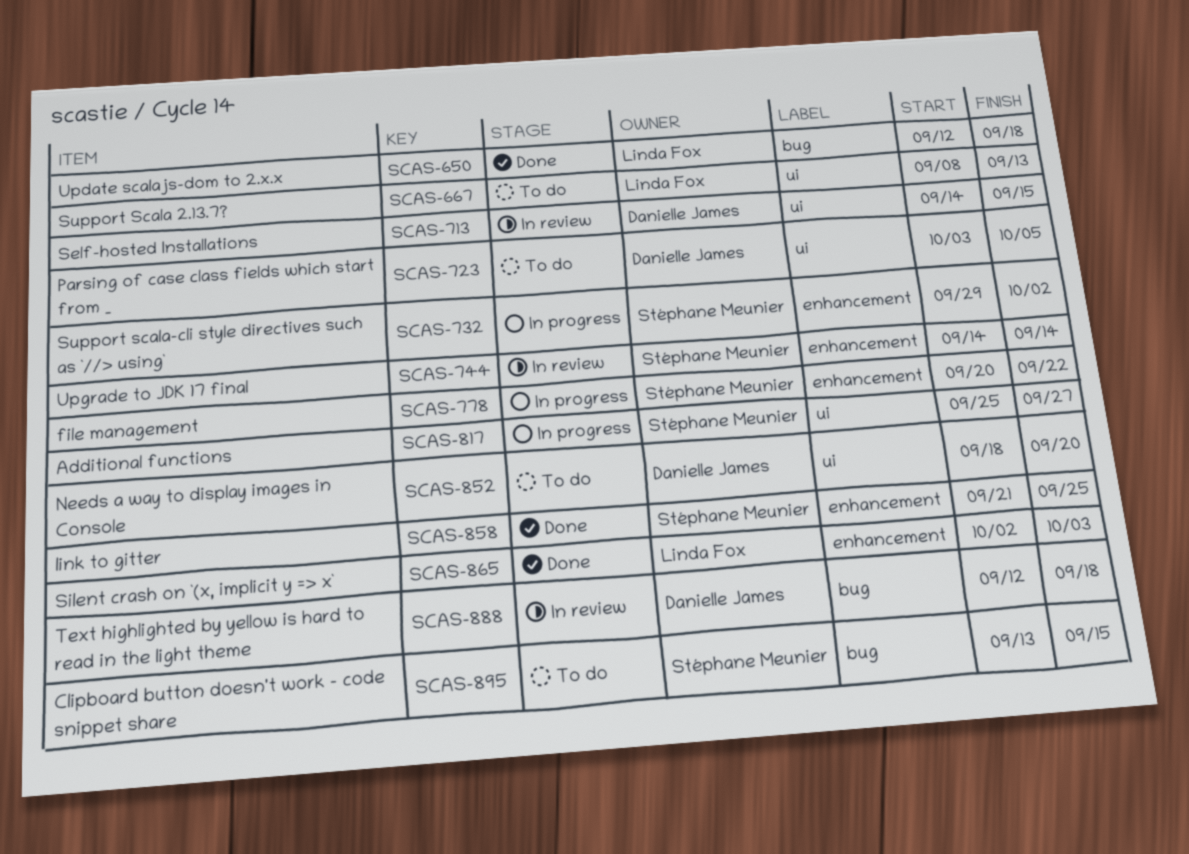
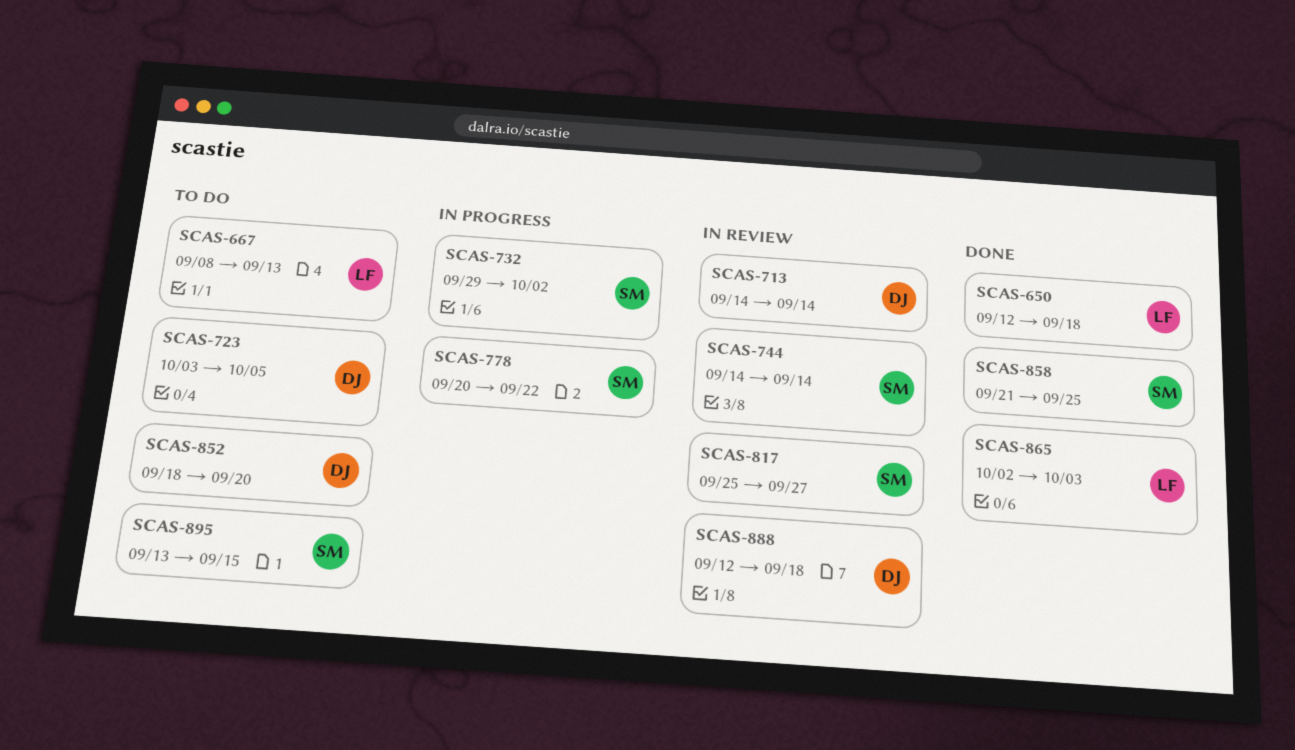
SCAS-713, due: Sep 15 -> Sep 14
SCAS-817, status: In progress -> In review

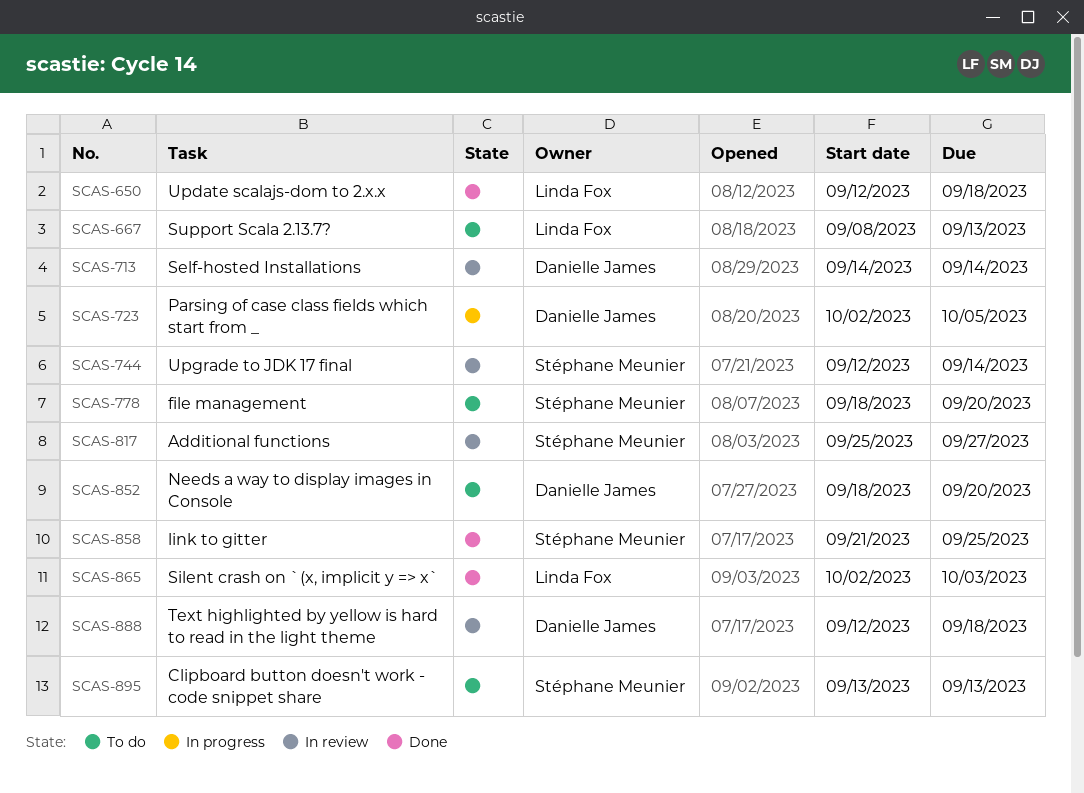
SCAS-723, status: To do -> In progress
SCAS-723, start: Oct 3 -> Oct 2
SCAS-732: present -> none
SCAS-744, start: Sep 14 -> Sep 12
SCAS-778, status: In progress -> To do
SCAS-778, start: Sep 20 -> Sep 18
SCAS-778, due: Sep 22 -> Sep 20
SCAS-895, due: Sep 15 -> Sep 13

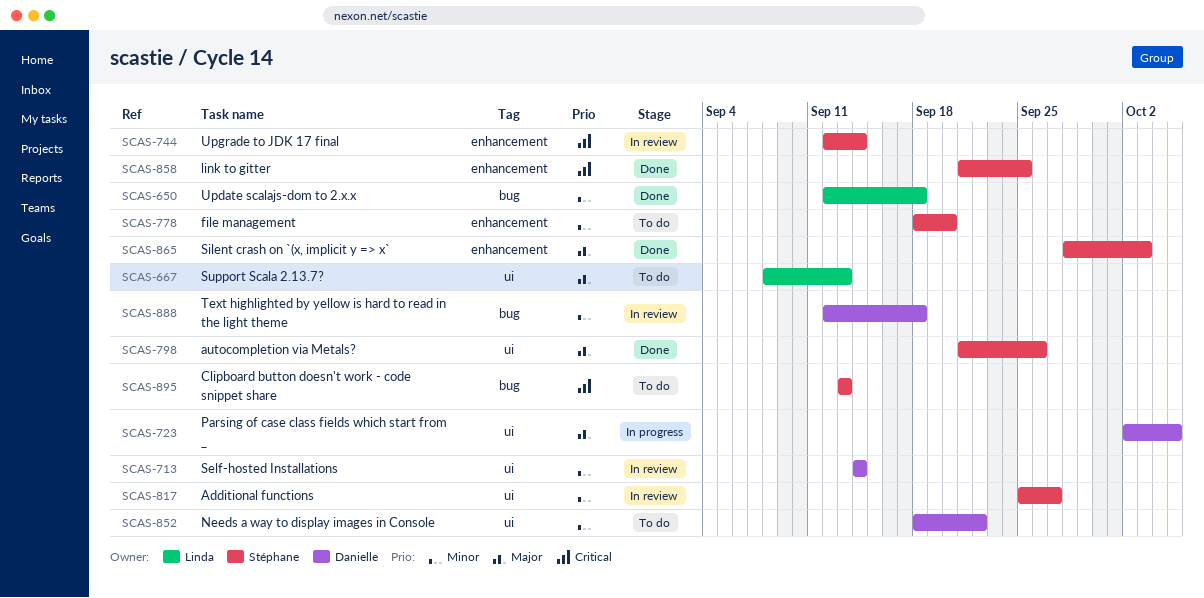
SCAS-798: none -> present
SCAS-852, due: Sep 20 -> Sep 22
SCAS-865, owner: Linda Fox -> Stéphane Meunier
SCAS-865, start: Oct 2 -> Sep 28

